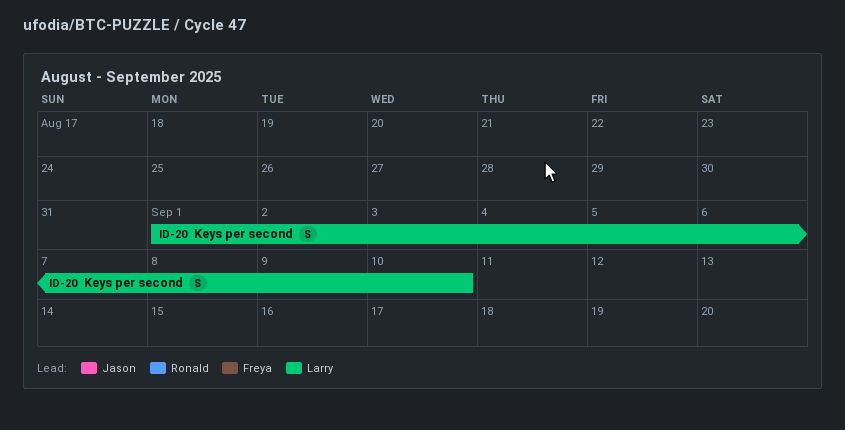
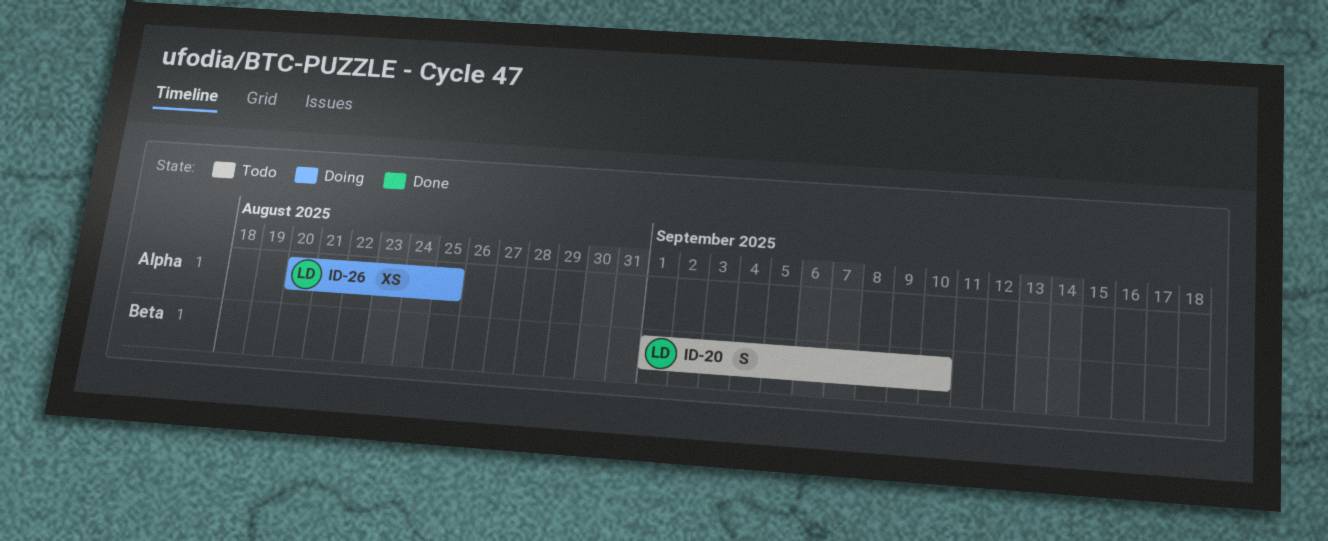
ID-26: none -> present

